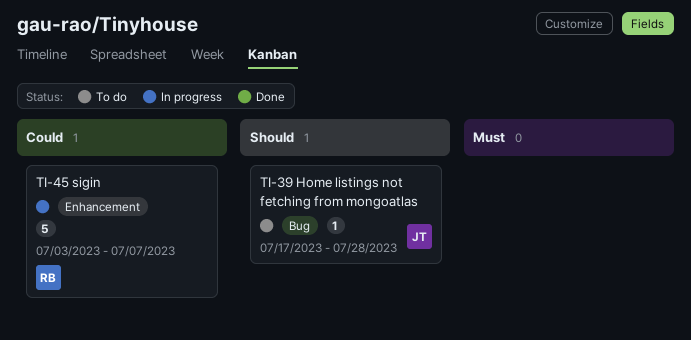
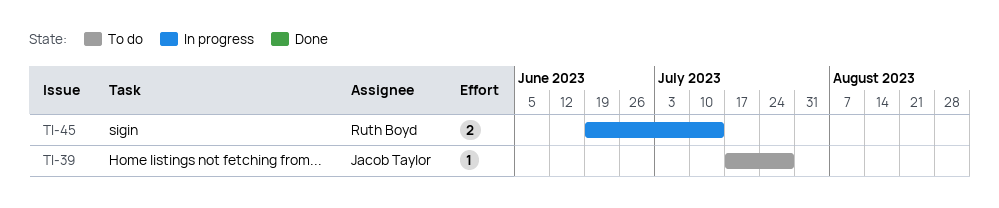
TI-45, estimate: 5 -> 2
TI-45, start: Jul 3 -> Jun 19
TI-45, due: Jul 7 -> Jul 14

